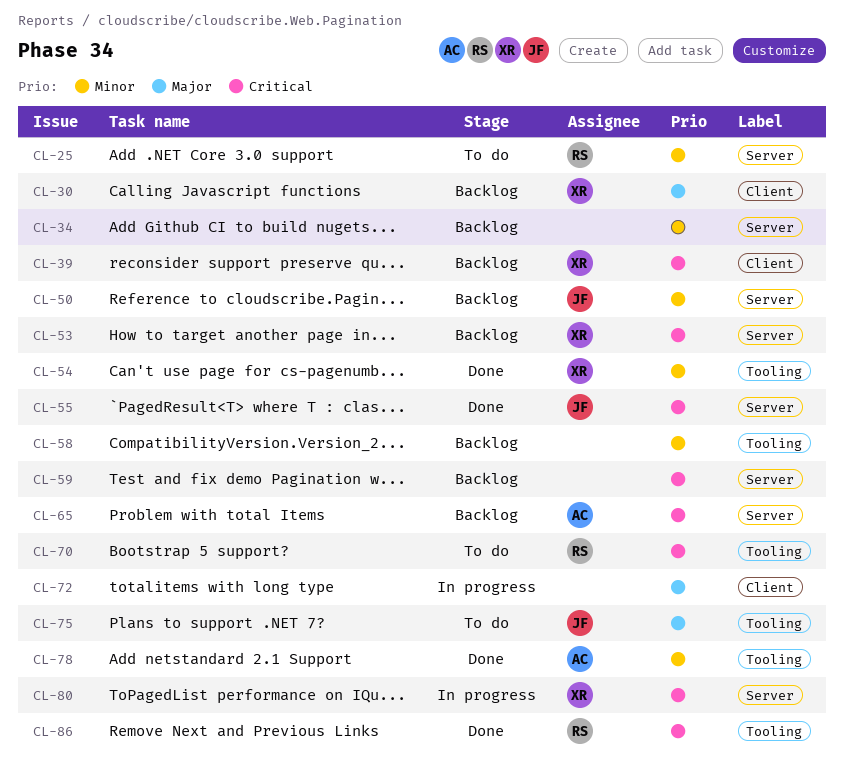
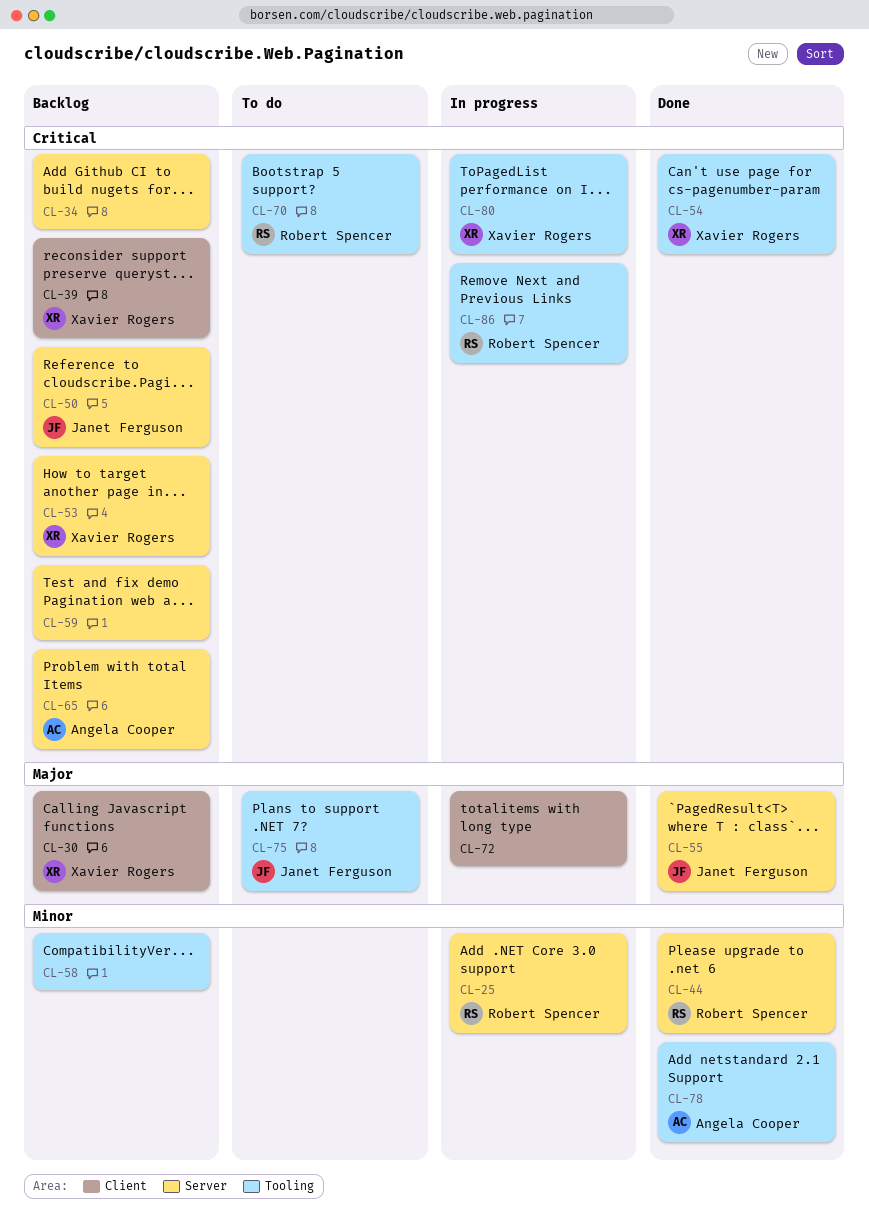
CL-25, status: To do -> In progress
CL-34, priority: Minor -> Critical
CL-44: none -> present
CL-50, priority: Minor -> Critical
CL-54, priority: Minor -> Critical
CL-55, priority: Critical -> Major
CL-80, label: Server -> Tooling
CL-86, status: Done -> In progress

